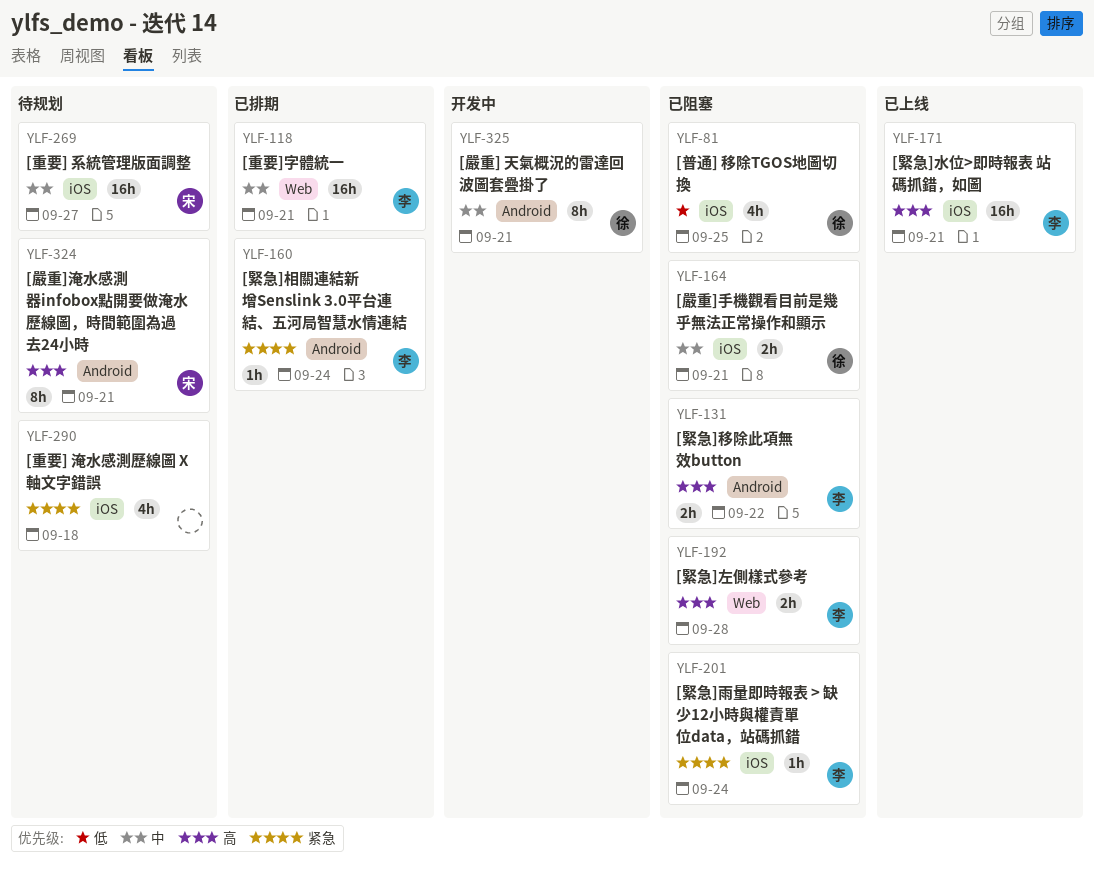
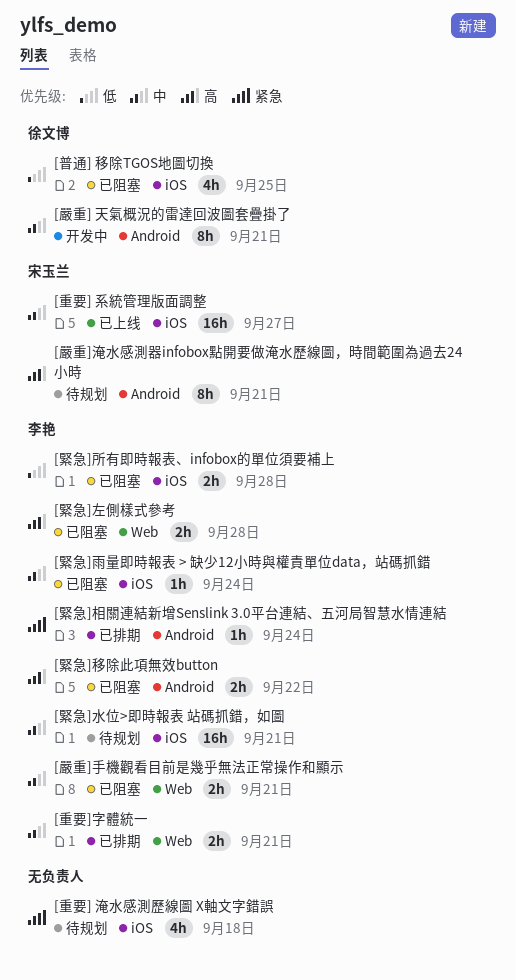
[嚴重]手機觀看目前是幾乎無法正常操作和顯示, owner: 徐文博 -> 李艳
[嚴重]手機觀看目前是幾乎無法正常操作和顯示, label: iOS -> Web
[緊急]所有即時報表、infobox的單位須要補上: none -> present
[緊急]水位>即時報表 站碼抓錯，如圖, status: 已上线 -> 待规划
[緊急]水位>即時報表 站碼抓錯，如圖, priority: 高 -> 中
[緊急]雨量即時報表 > 缺少12小時與權責單位data，站碼抓錯, priority: 紧急 -> 中
[重要] 系統管理版面調整, status: 待规划 -> 已上线
[重要]字體統一, estimate: 16h -> 2h

